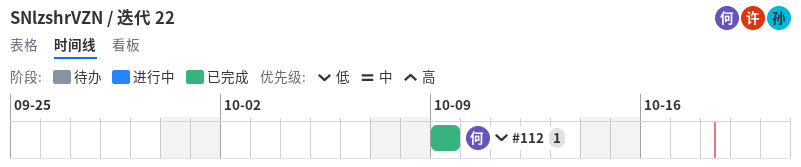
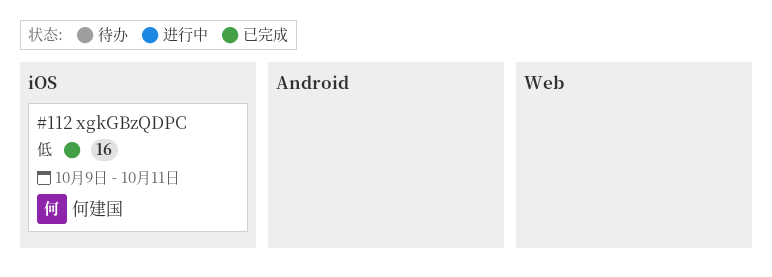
#112, estimate: 1 -> 16
#112, due: Oct 9 -> Oct 11

